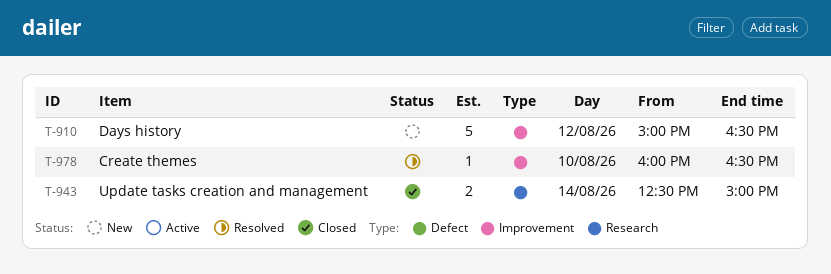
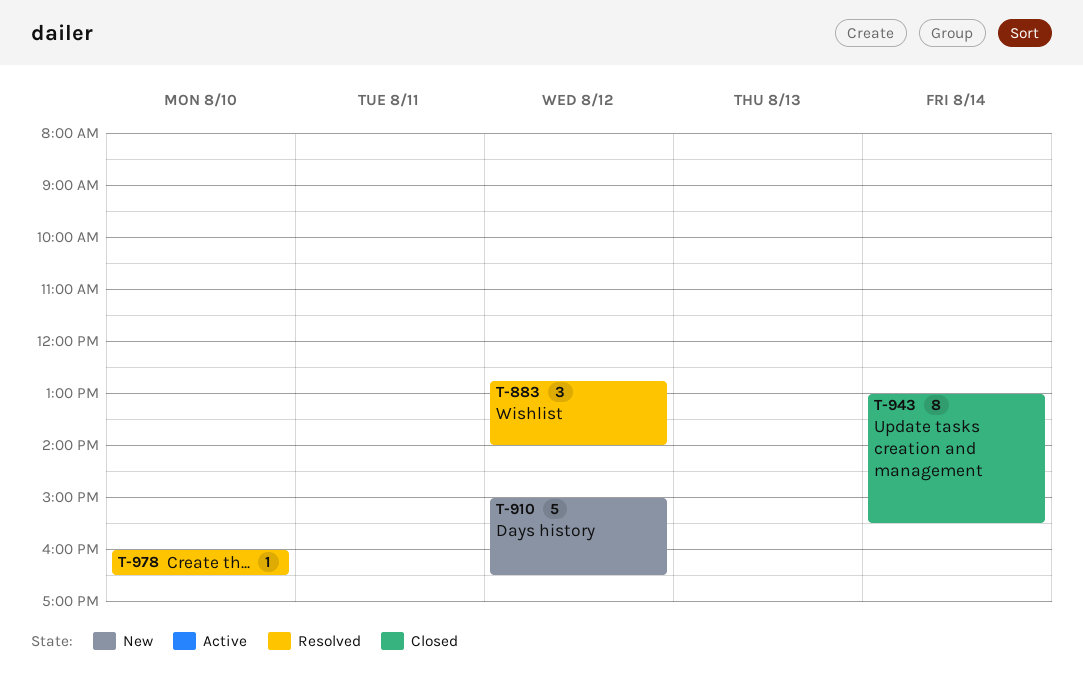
T-883: none -> present
T-943, estimate: 2 -> 8
T-943, begins: 12:30 -> 13:00
T-943, ends: 15:00 -> 15:30

